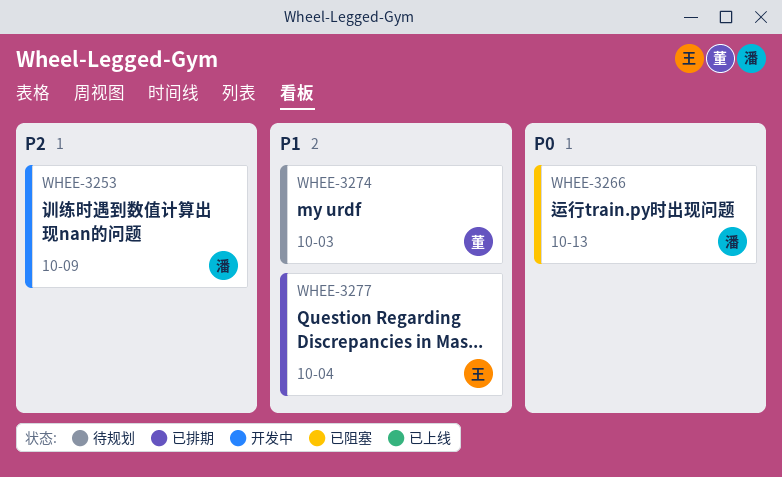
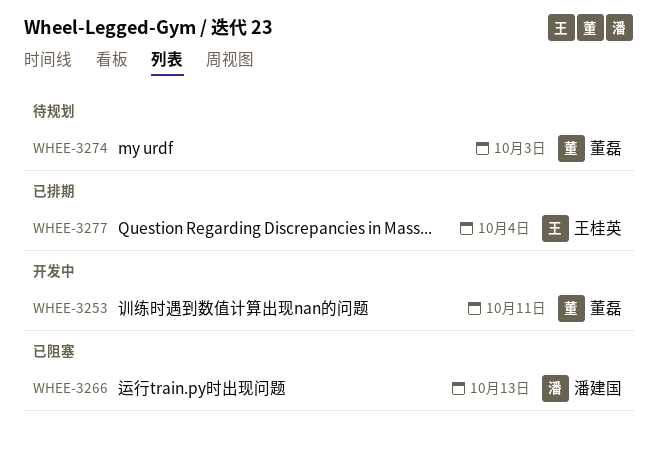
WHEE-3253, owner: 潘建国 -> 董磊
WHEE-3253, due: Oct 9 -> Oct 11

